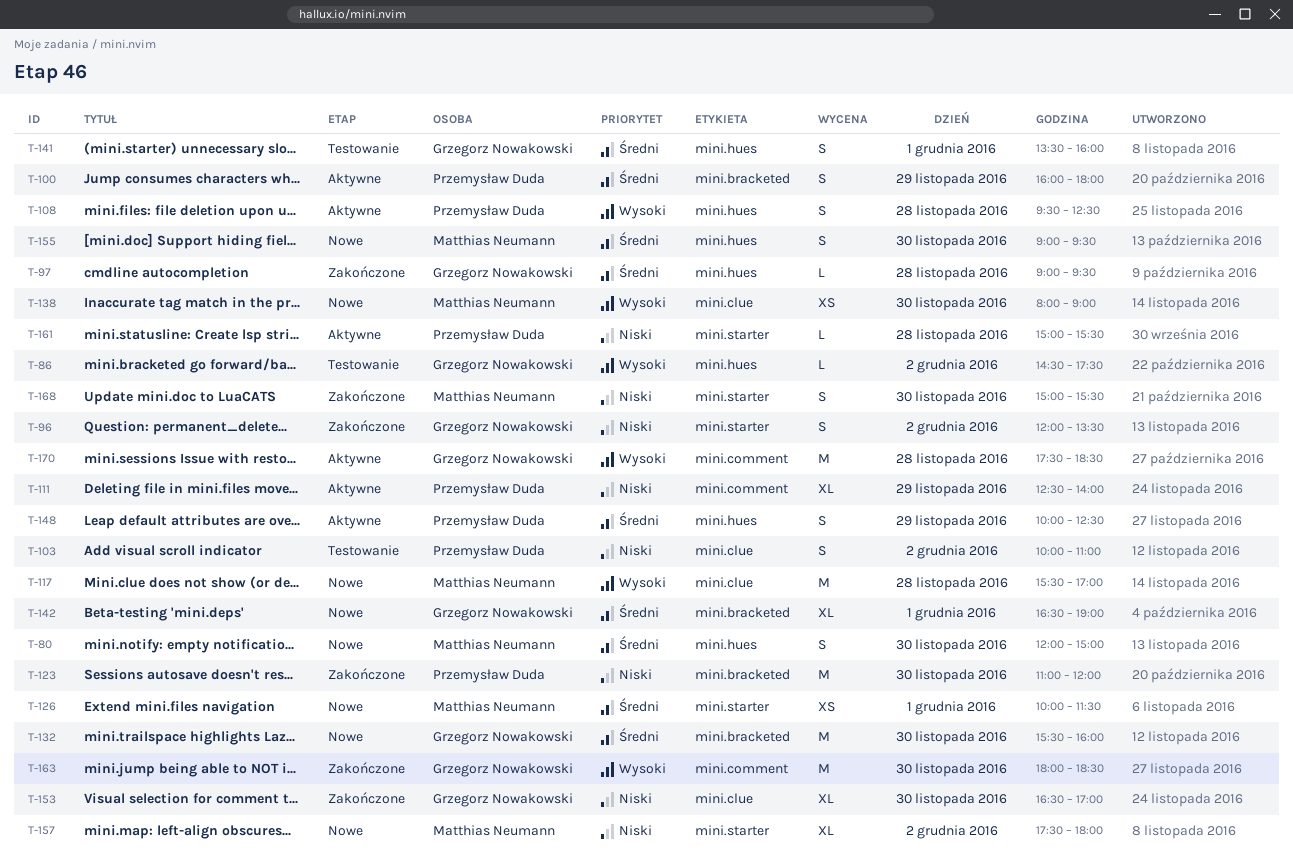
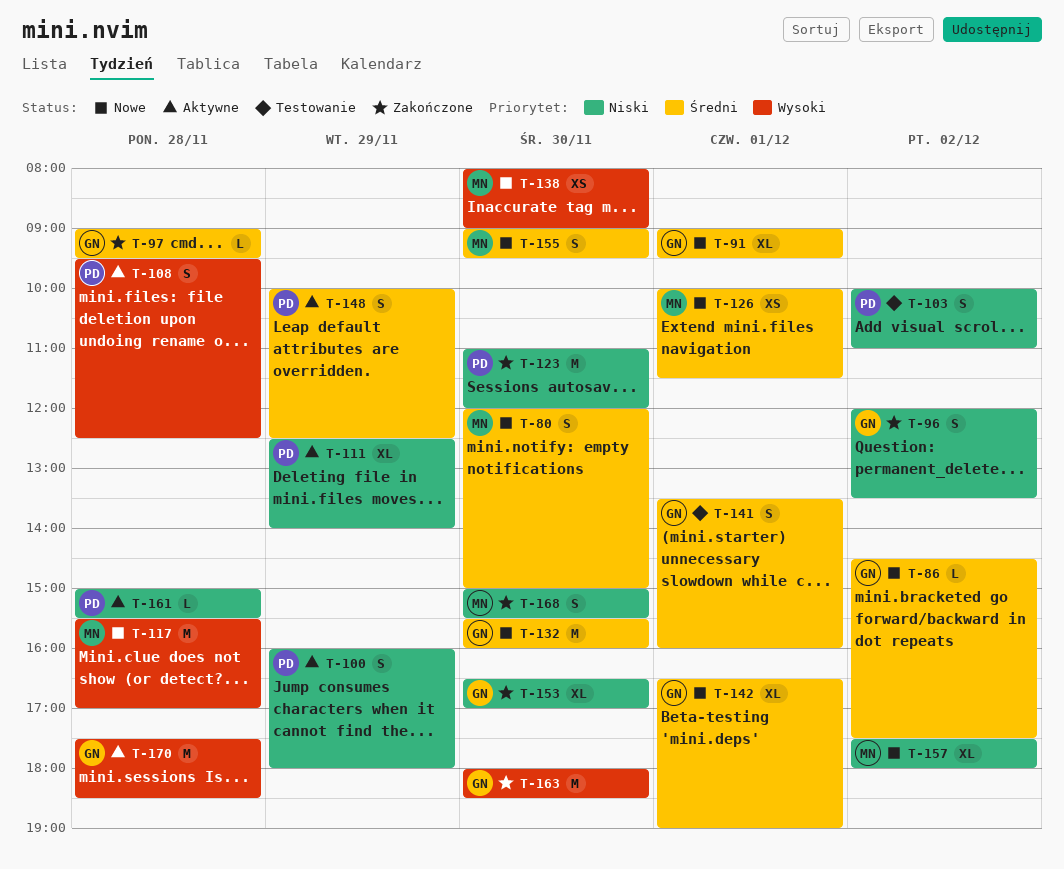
T-86, status: Testowanie -> Nowe
T-86, priority: Wysoki -> Średni
T-91: none -> present
T-100, priority: Średni -> Niski

